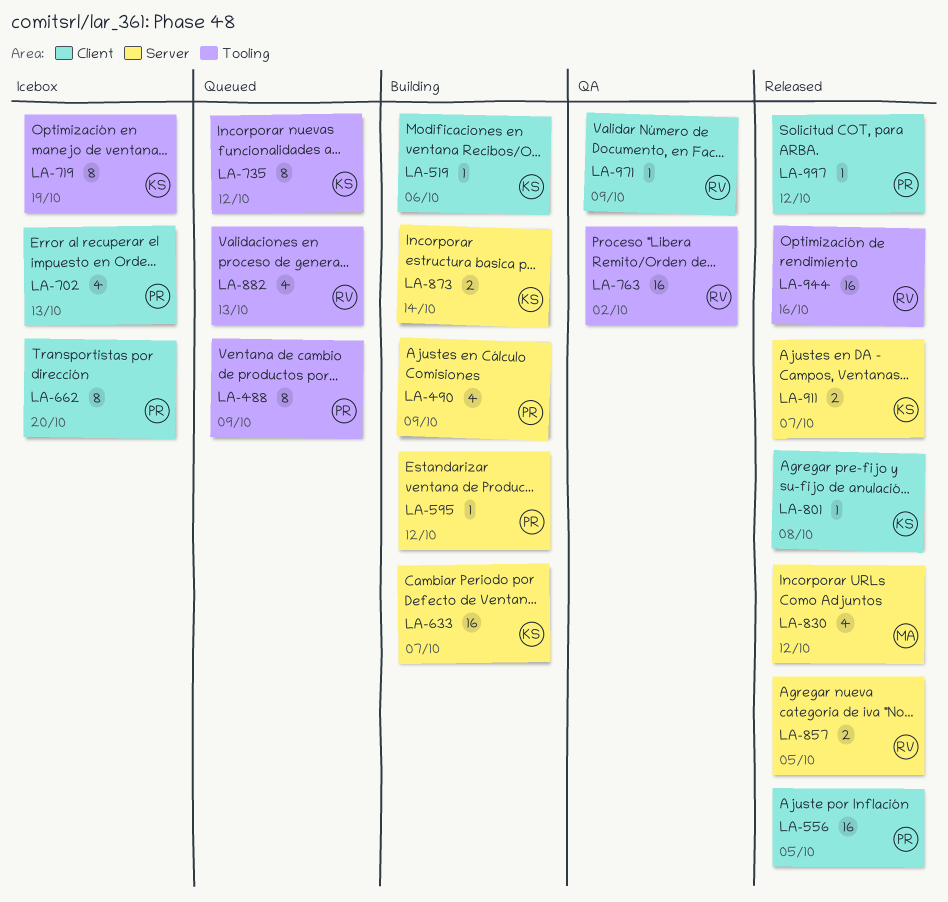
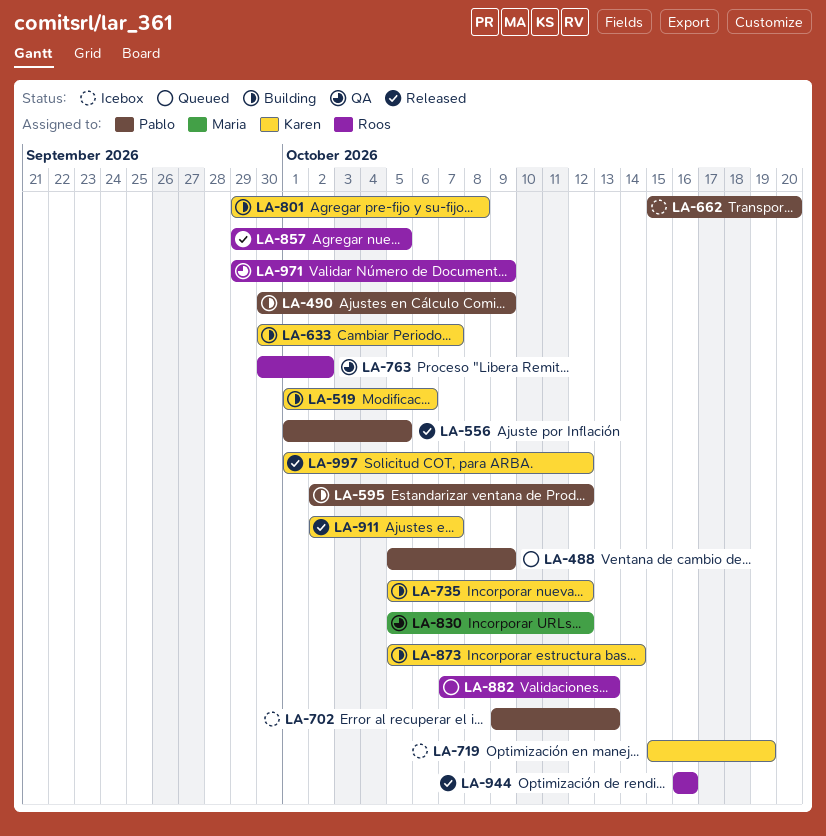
LA-735, status: Queued -> Building
LA-801, status: Released -> Building
LA-830, status: Released -> QA
LA-997, owner: Pablo -> Karen

